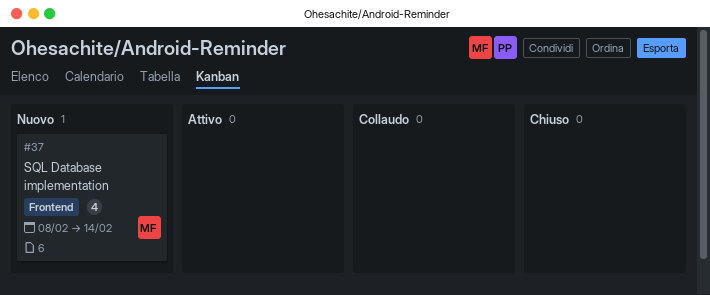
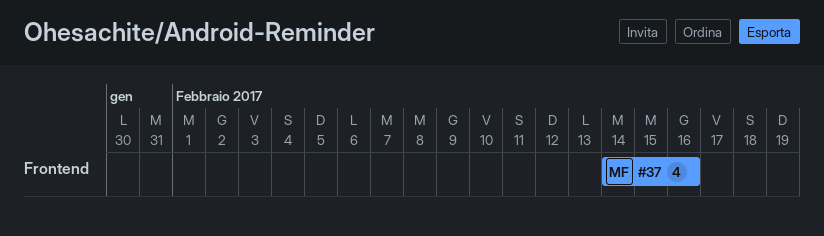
#37, start: Feb 8 -> Feb 14
#37, due: Feb 14 -> Feb 16

